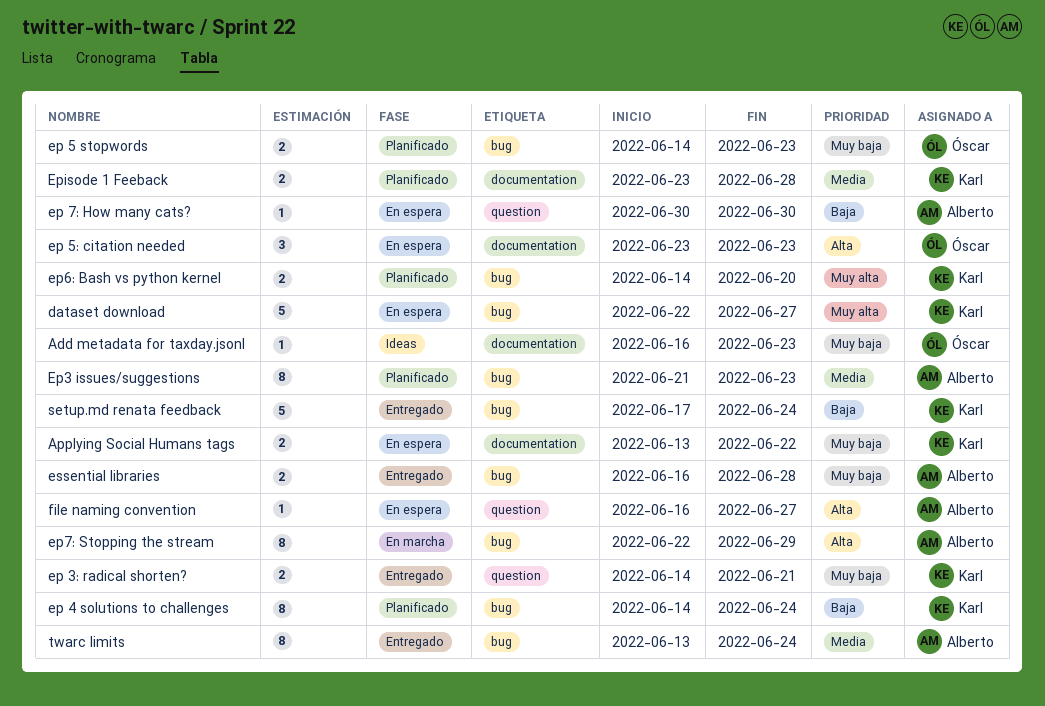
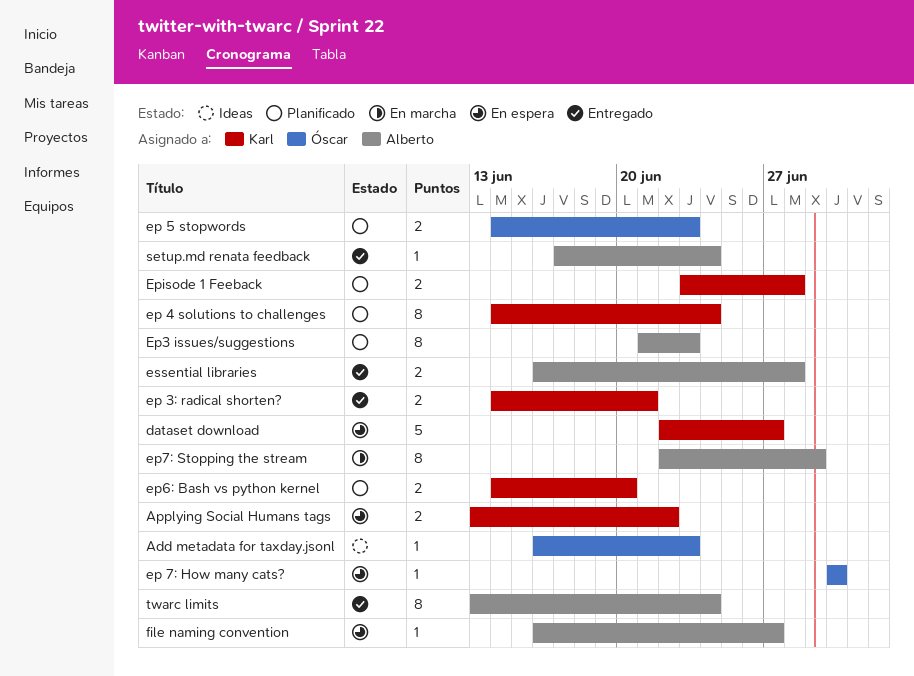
ep 5: citation needed: present -> none
ep 7: How many cats?, owner: Alberto -> Óscar
setup.md renata feedback, owner: Karl -> Alberto
setup.md renata feedback, estimate: 5 -> 1

